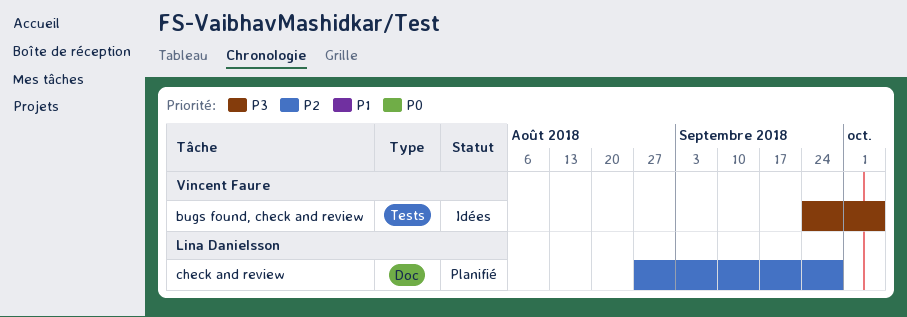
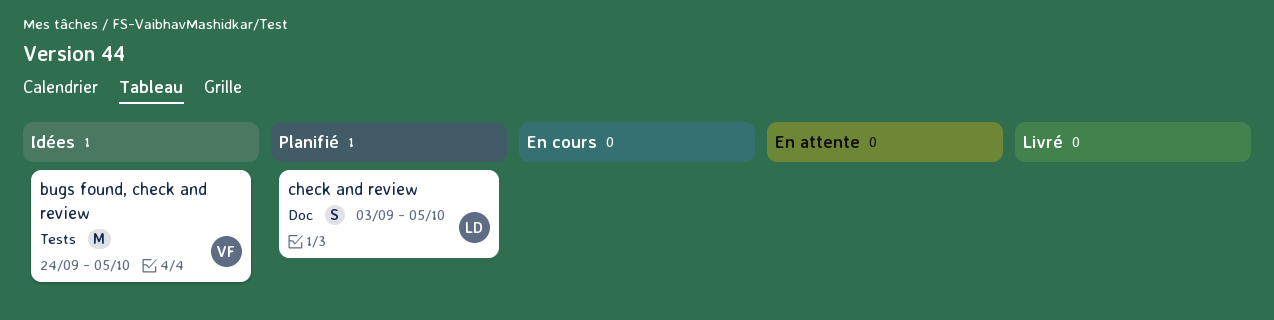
check and review, start: Aug 27 -> Sep 3
check and review, due: Sep 28 -> Oct 5

